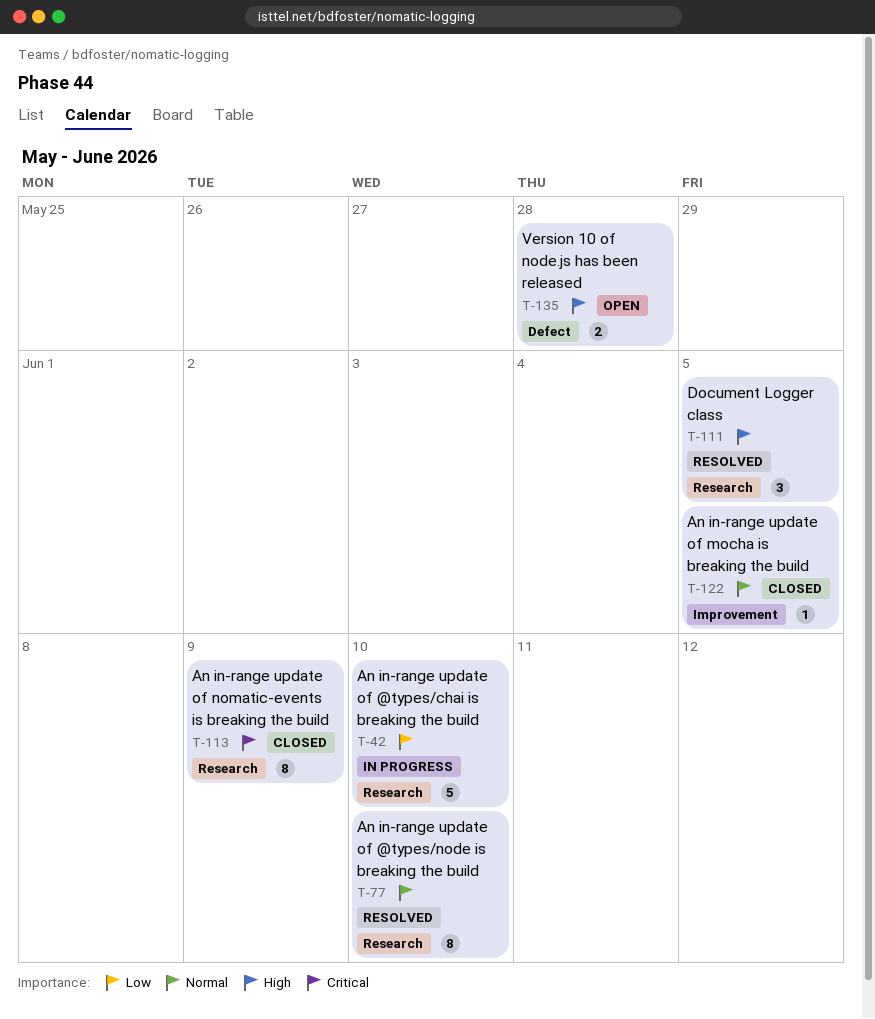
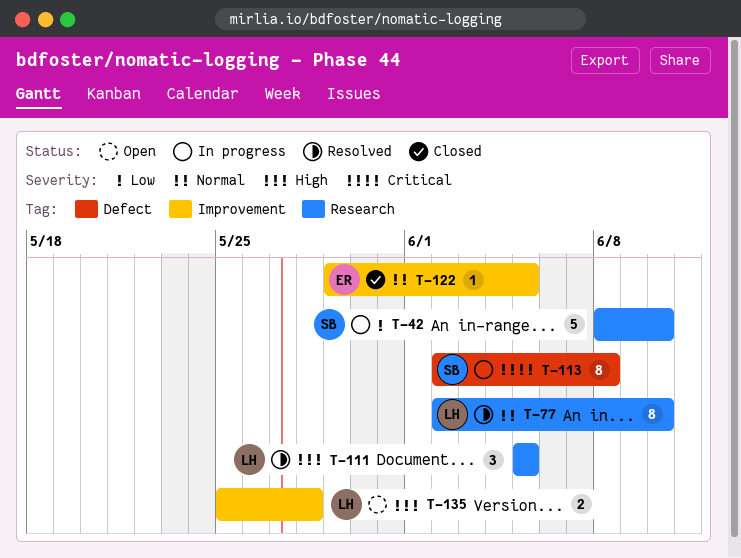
T-113, status: Closed -> In progress
T-113, label: Research -> Defect
T-113, due: Jun 9 -> Jun 8
T-135, label: Defect -> Improvement

